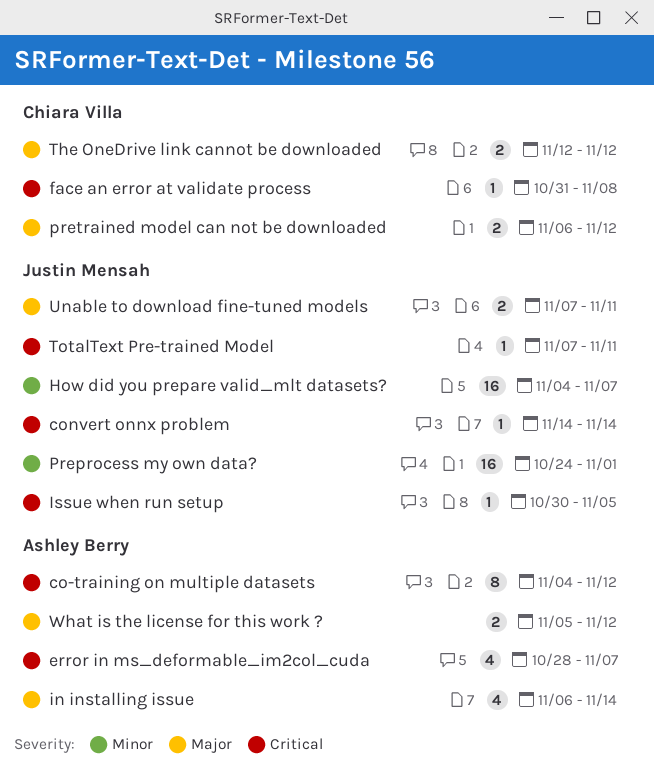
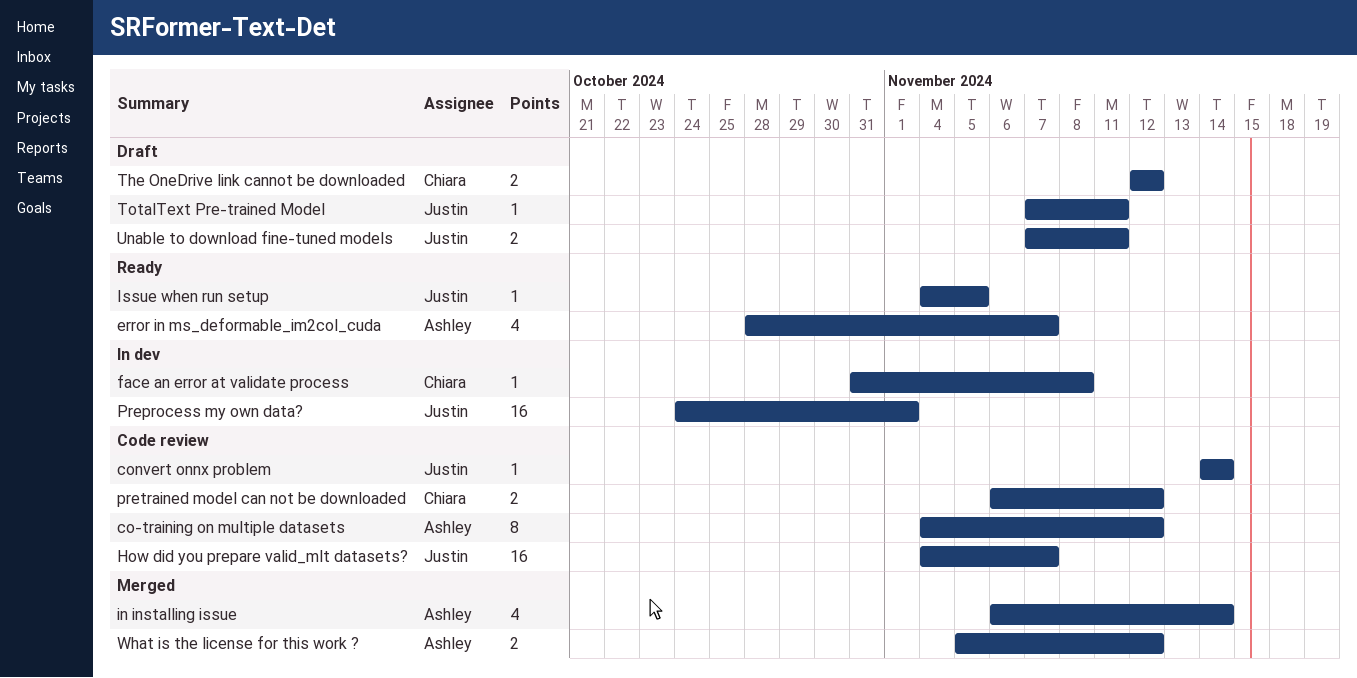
Issue when run setup, start: Oct 30 -> Nov 4

